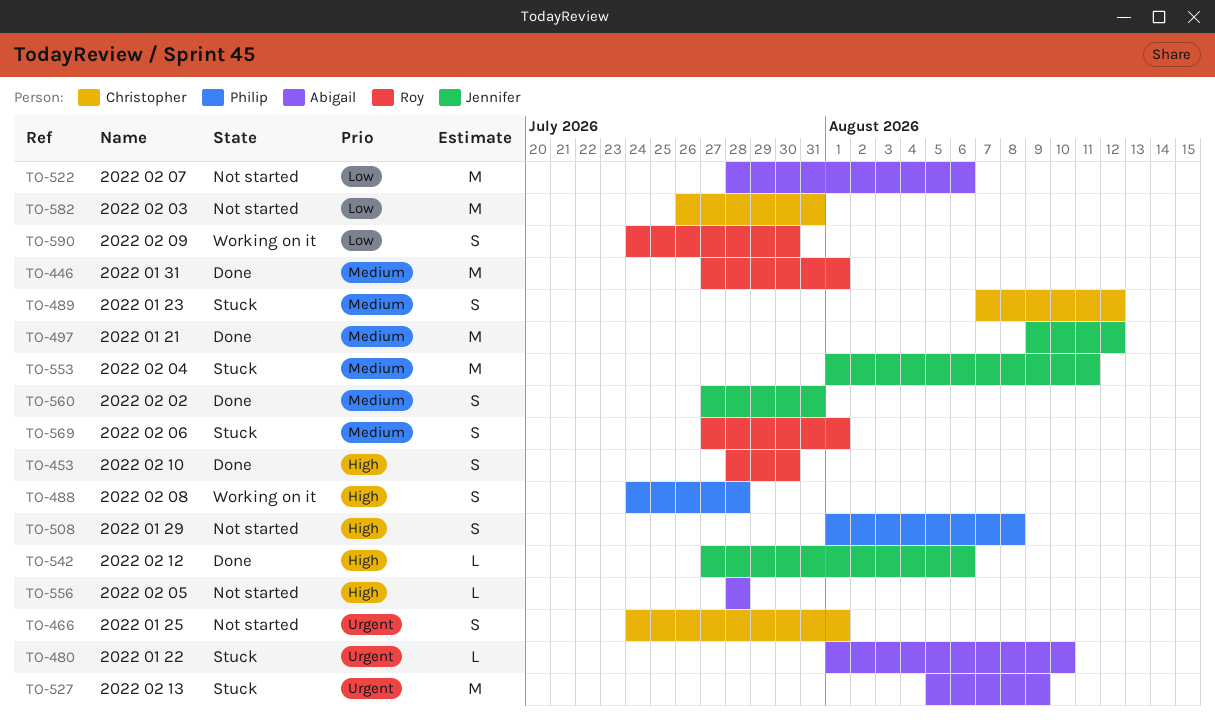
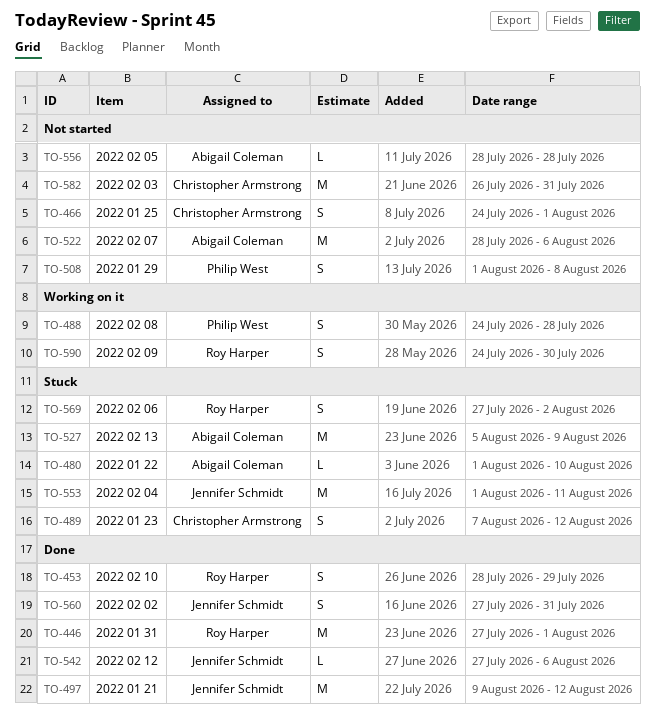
TO-453, due: Jul 30 -> Jul 29
TO-569, due: Aug 1 -> Aug 2

